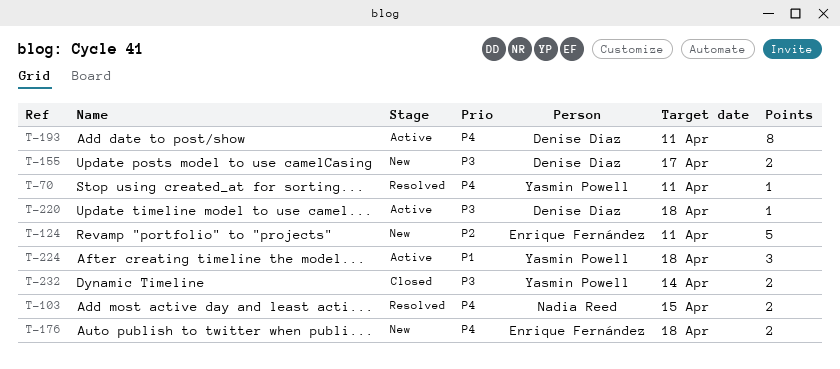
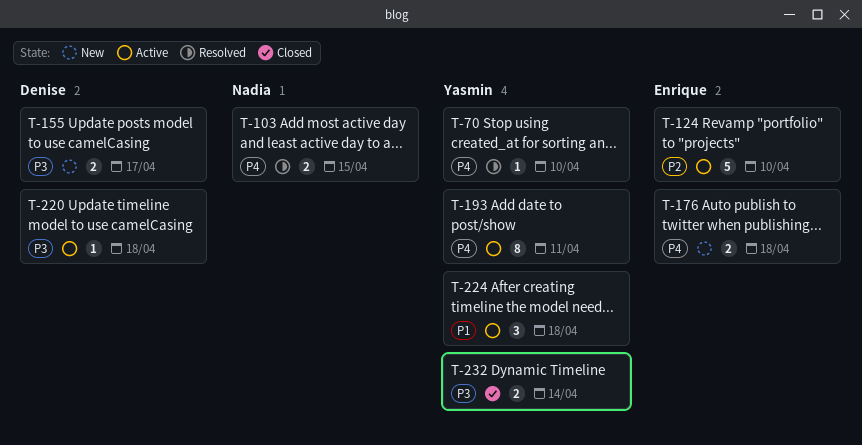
T-70, due: Apr 11 -> Apr 10
T-124, status: New -> Active
T-124, due: Apr 11 -> Apr 10
T-193, owner: Denise Diaz -> Yasmin Powell

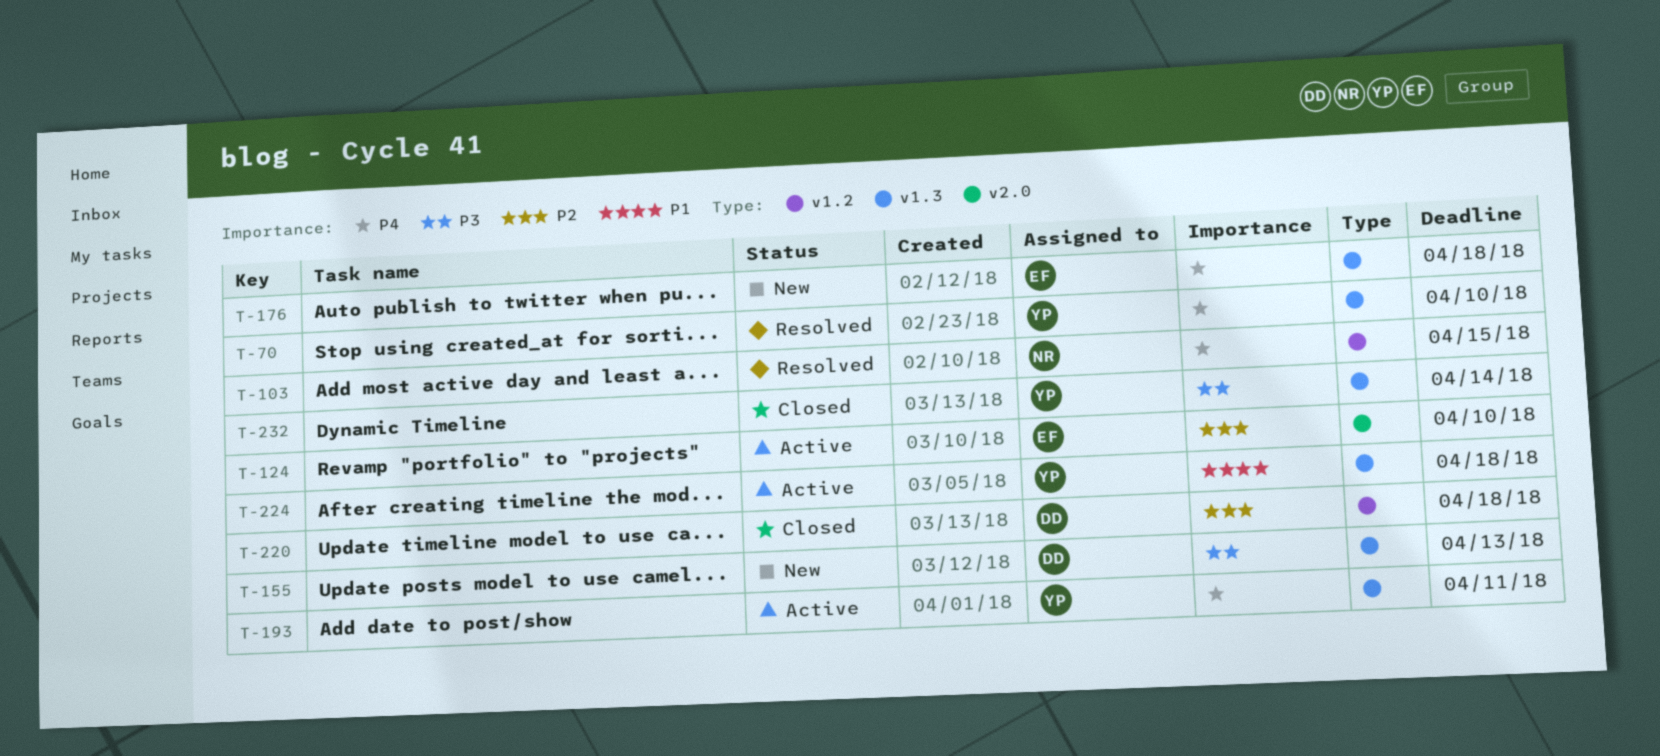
T-155, due: Apr 17 -> Apr 13
T-220, status: Active -> Closed
T-220, priority: P3 -> P2

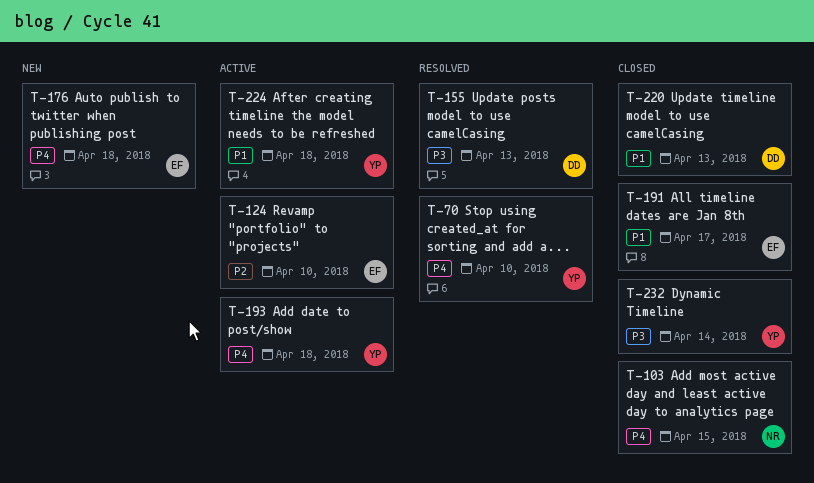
T-103, status: Resolved -> Closed
T-155, status: New -> Resolved
T-191: none -> present
T-193, due: Apr 11 -> Apr 18
T-220, priority: P2 -> P1
T-220, due: Apr 18 -> Apr 13

